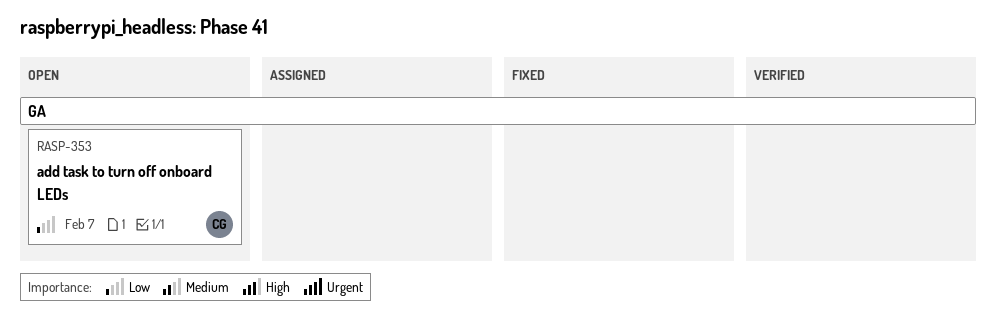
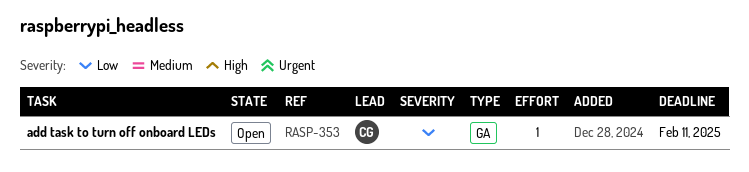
RASP-353, due: Feb 7 -> Feb 11

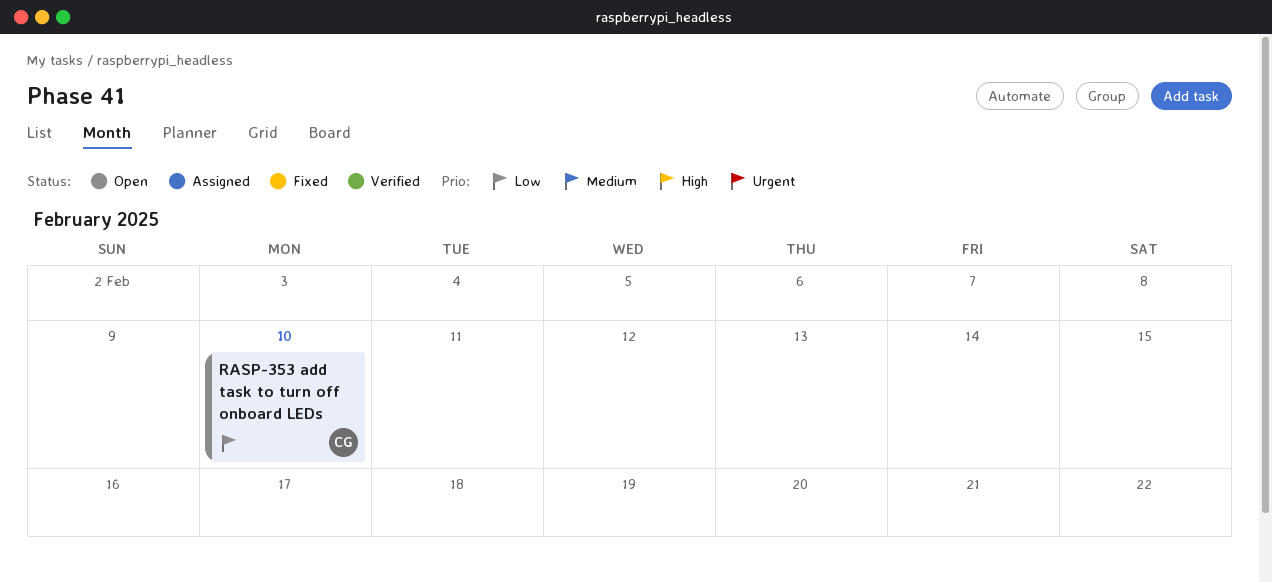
RASP-353, due: Feb 11 -> Feb 10

